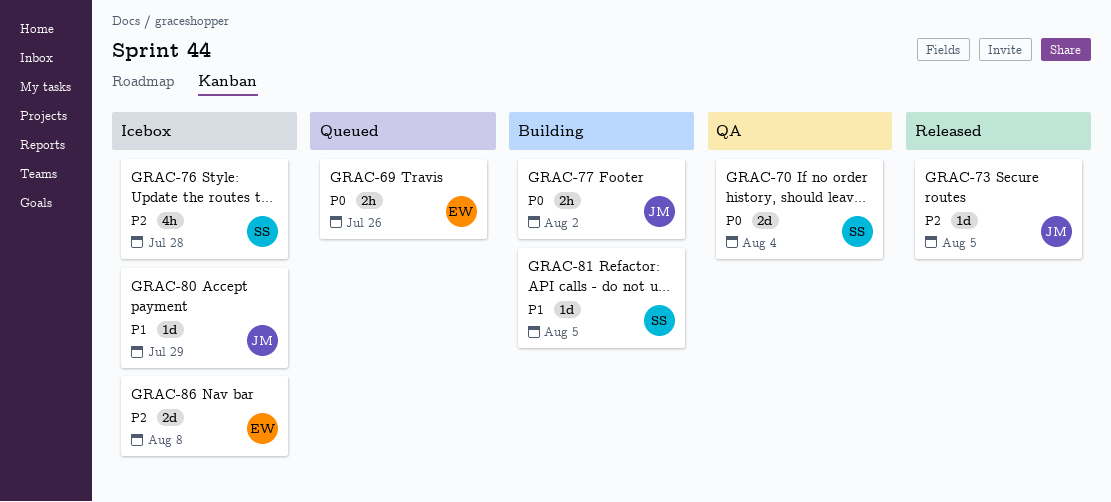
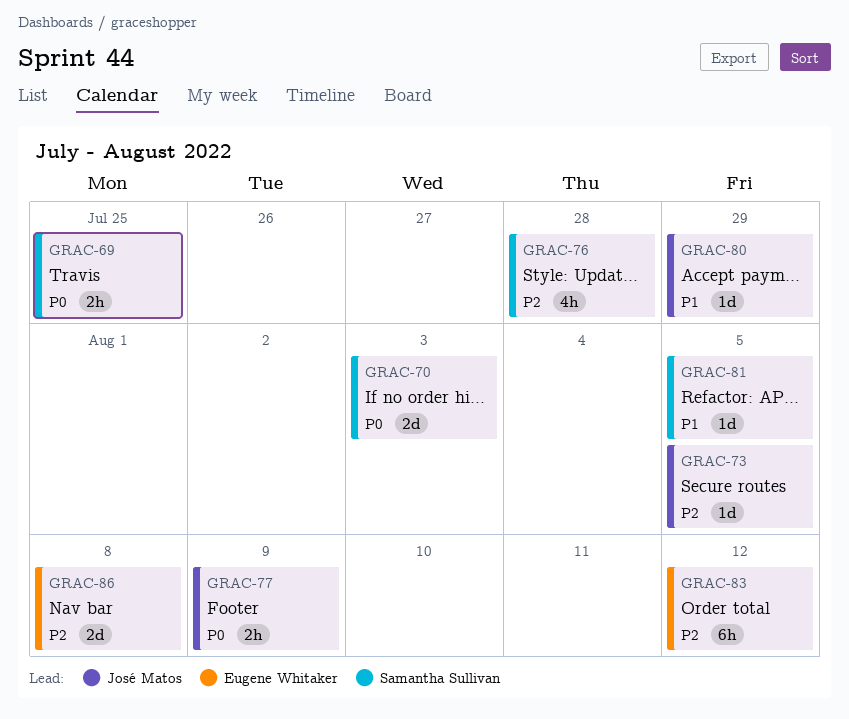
GRAC-69, owner: Eugene Whitaker -> Samantha Sullivan
GRAC-69, due: Jul 26 -> Jul 25
GRAC-70, due: Aug 4 -> Aug 3
GRAC-77, due: Aug 2 -> Aug 9
GRAC-83: none -> present

